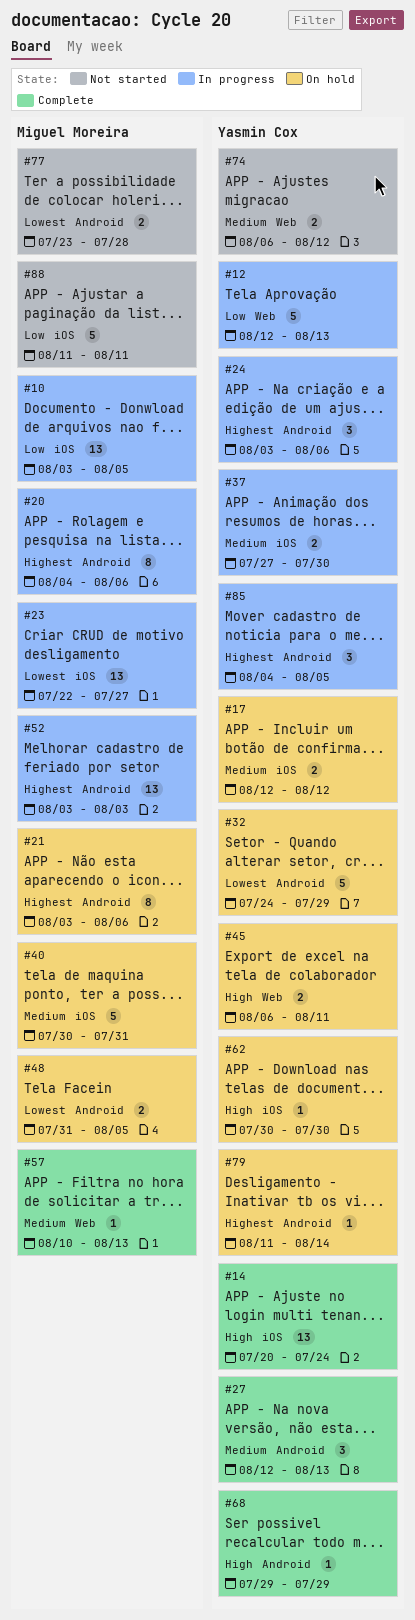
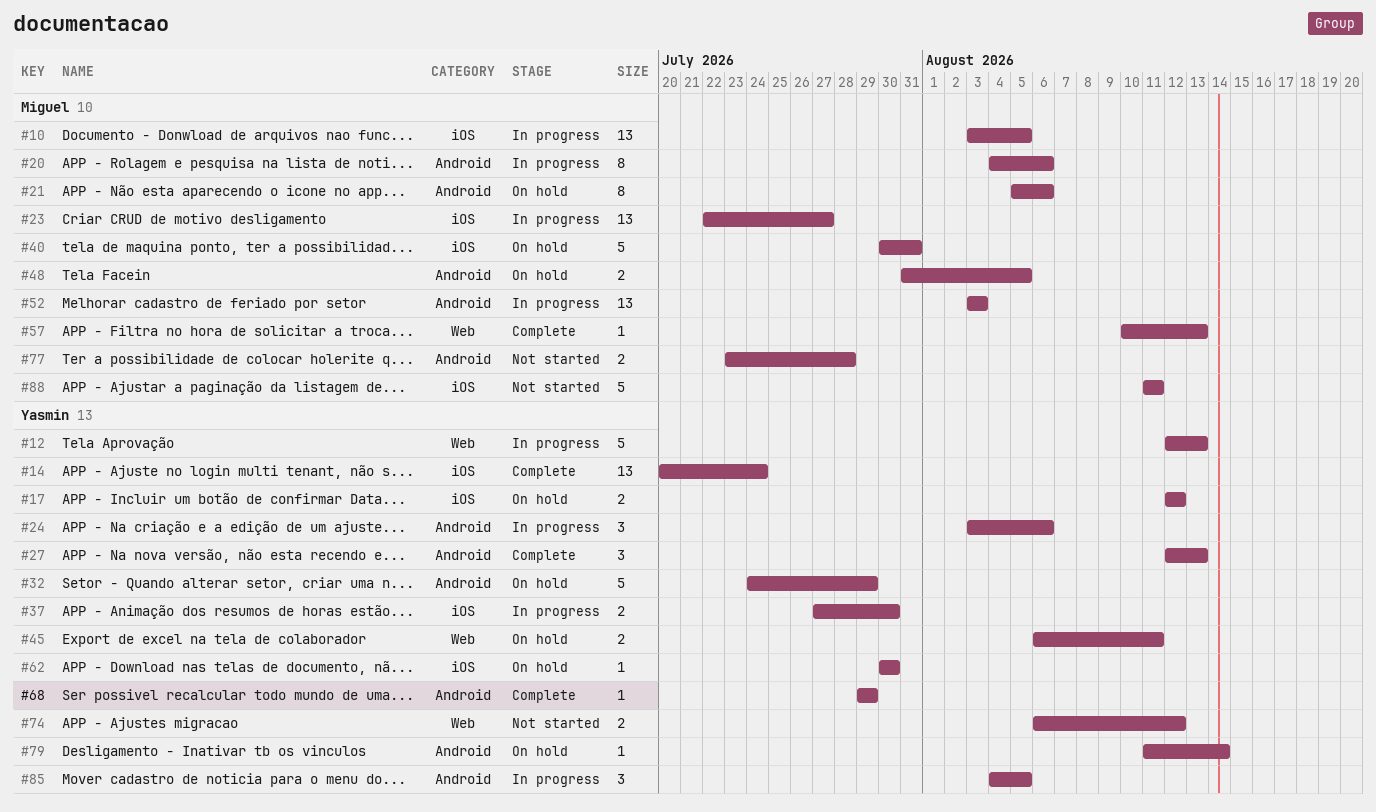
#21, start: Aug 3 -> Aug 5

